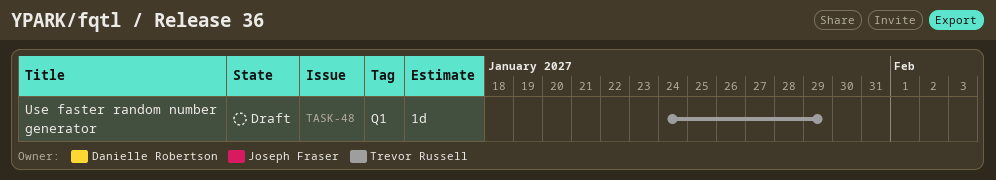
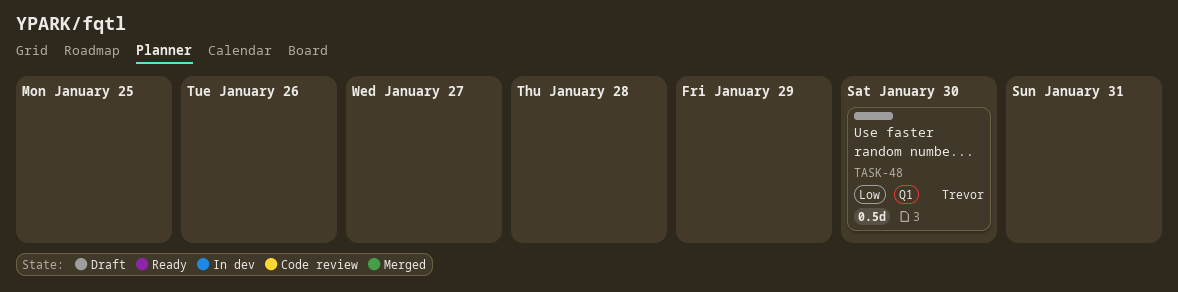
TASK-48, estimate: 1d -> 0.5d
TASK-48, due: Jan 29 -> Jan 30

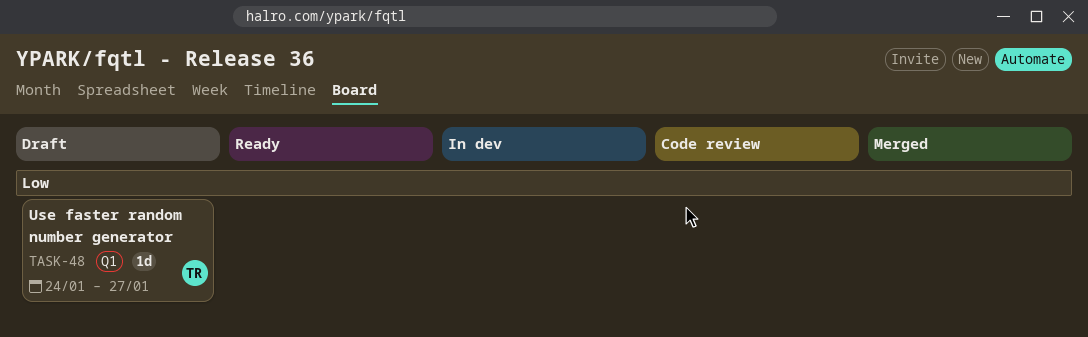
TASK-48, estimate: 0.5d -> 1d
TASK-48, due: Jan 30 -> Jan 27

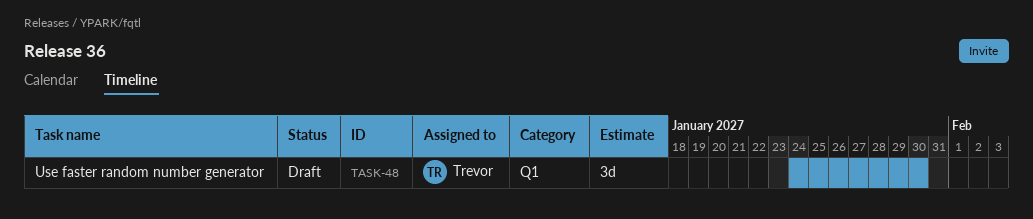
TASK-48, estimate: 1d -> 3d
TASK-48, due: Jan 27 -> Jan 30

